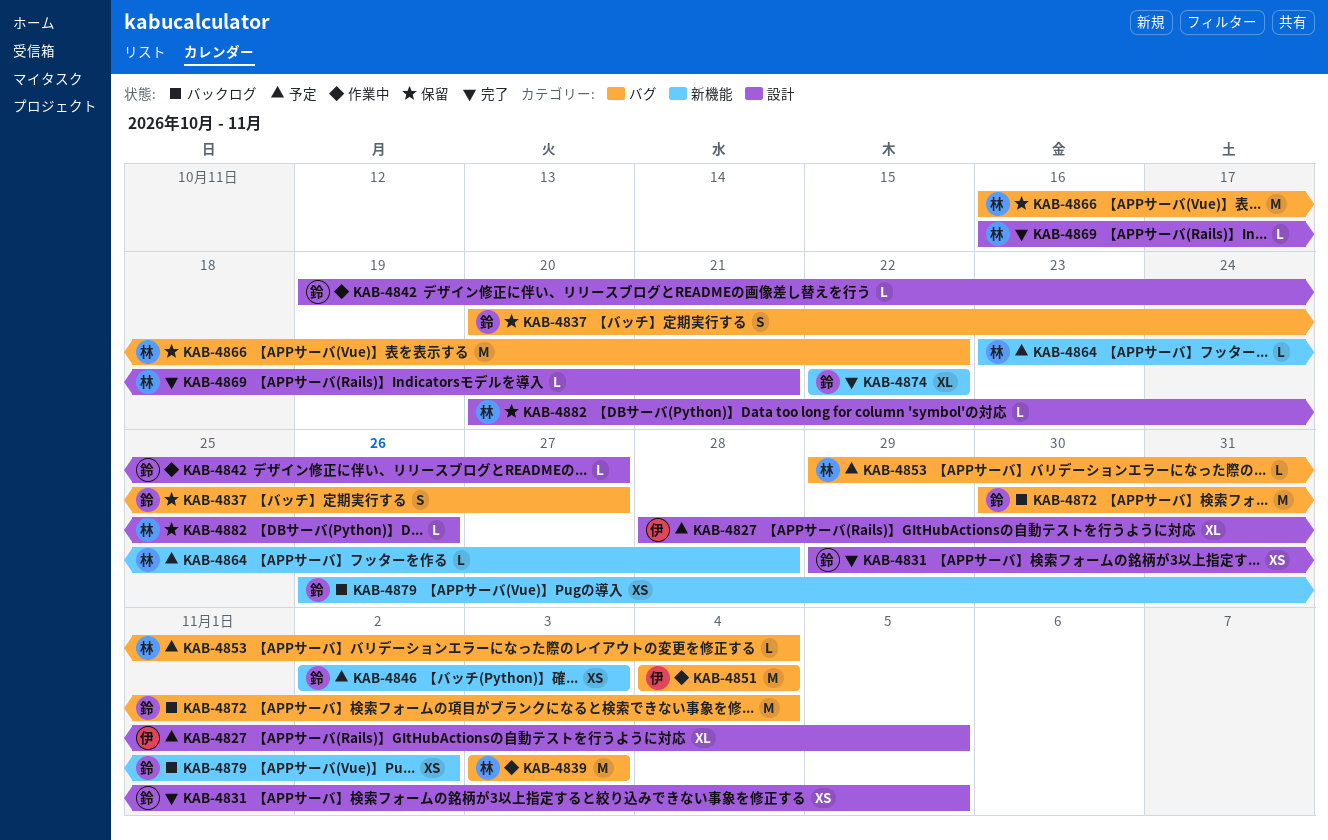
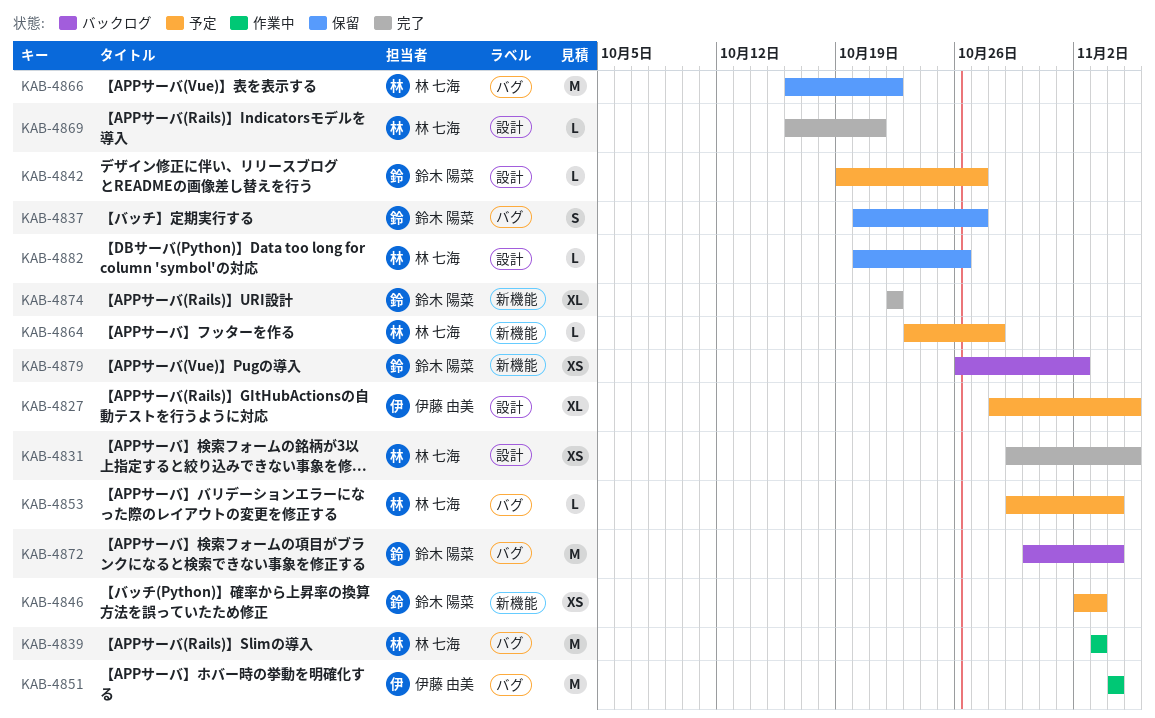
KAB-4831, owner: 鈴木 陽菜 -> 林 七海
KAB-4842, status: 作業中 -> 予定

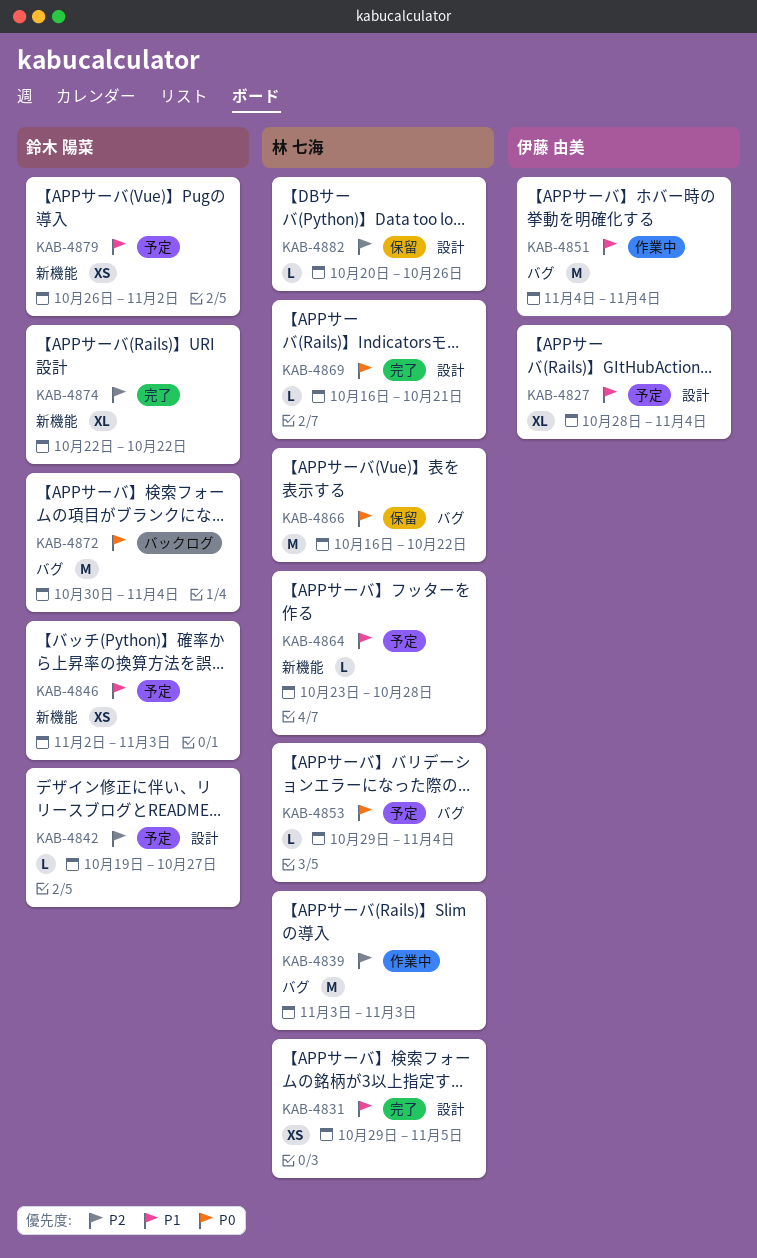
KAB-4827, due: Nov 5 -> Nov 4
KAB-4837: present -> none
KAB-4879, status: バックログ -> 予定

